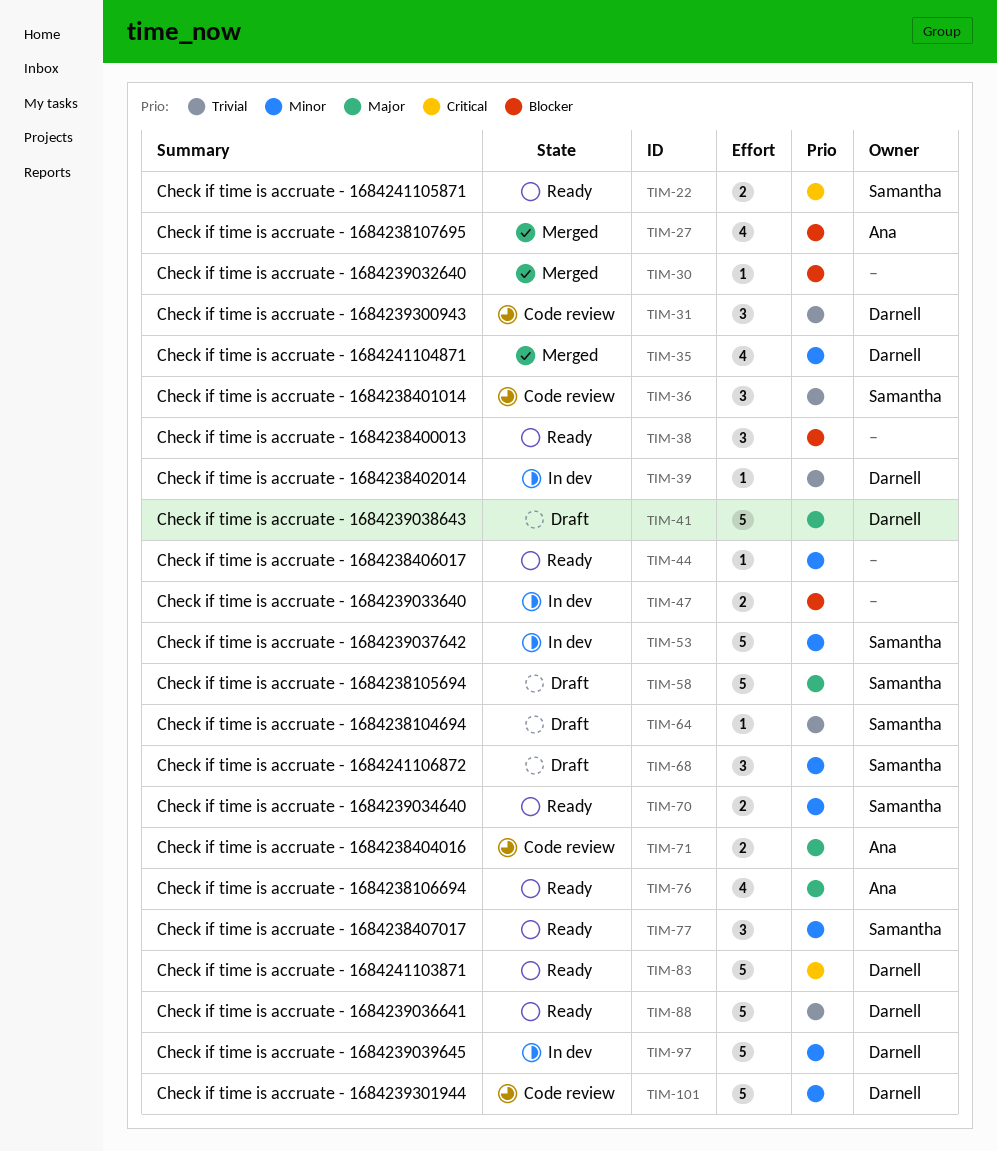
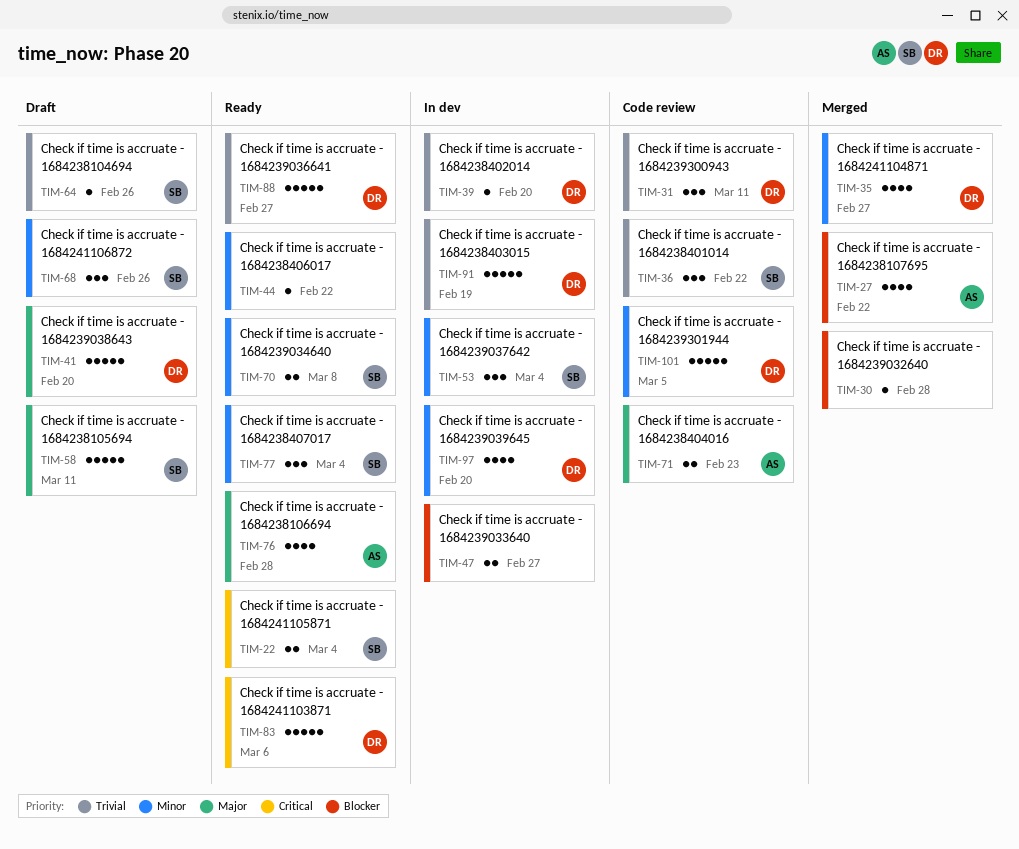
TIM-38: present -> none
TIM-53, estimate: 5 -> 3
TIM-91: none -> present
TIM-97, estimate: 5 -> 4

